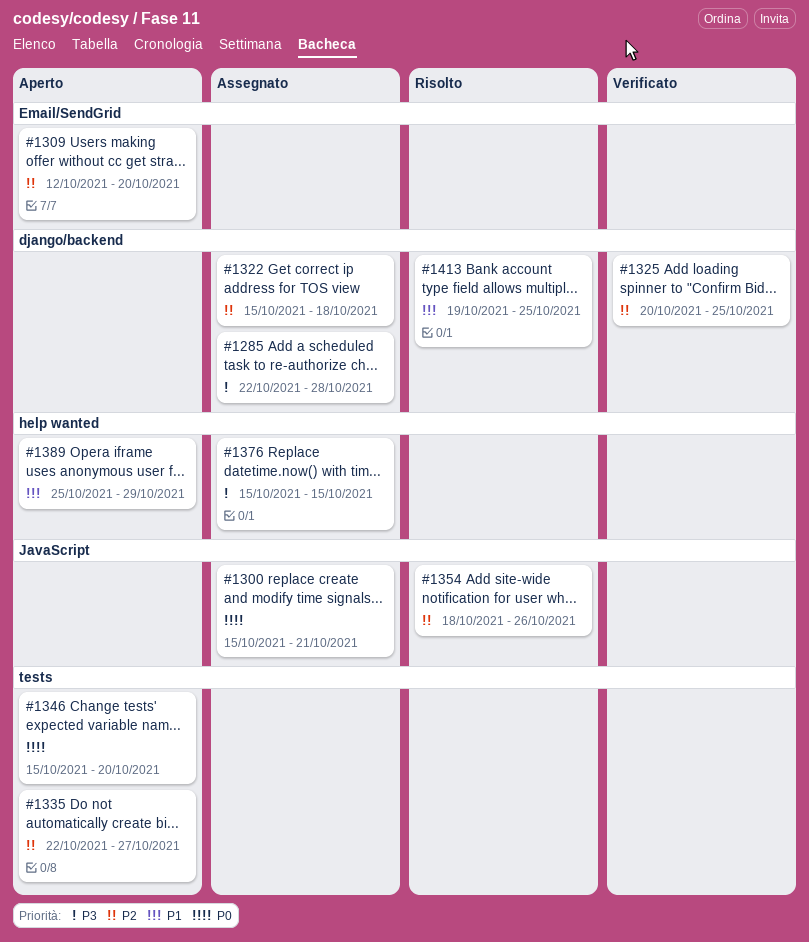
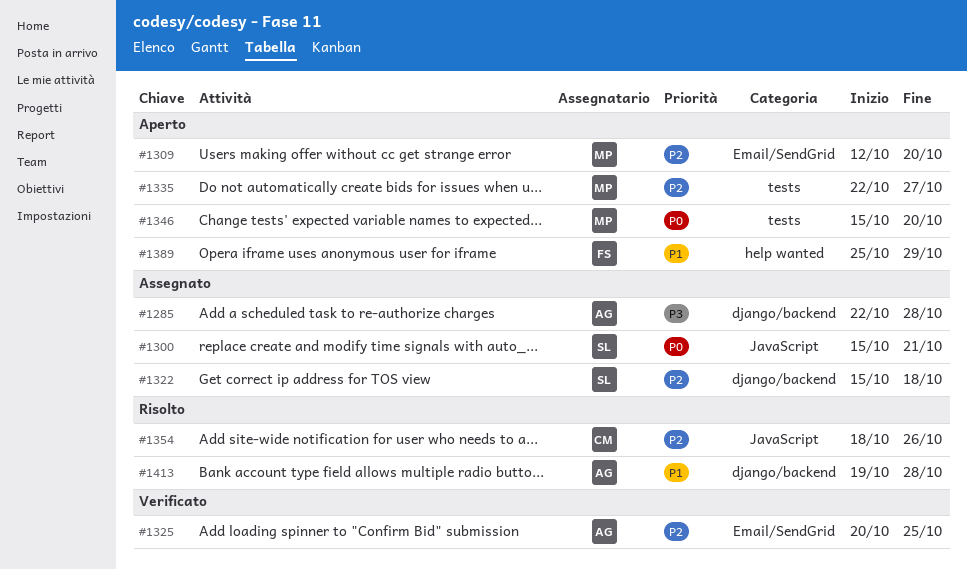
#1325, label: django/backend -> Email/SendGrid
#1376: present -> none
#1413, due: Oct 25 -> Oct 28

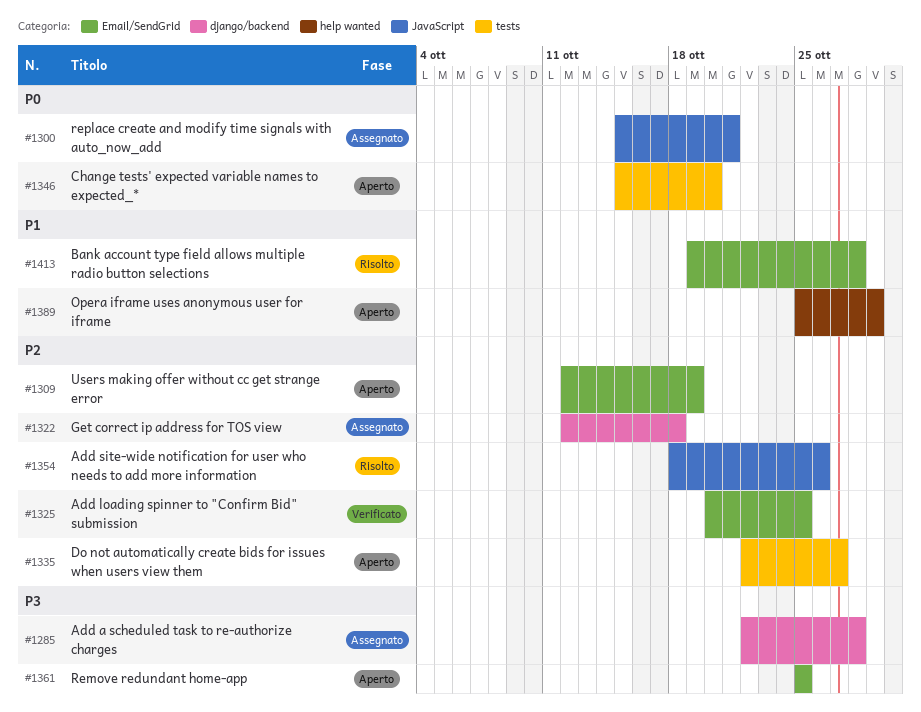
#1309, due: Oct 20 -> Oct 19
#1322, start: Oct 15 -> Oct 12
#1361: none -> present
#1413, label: django/backend -> Email/SendGrid

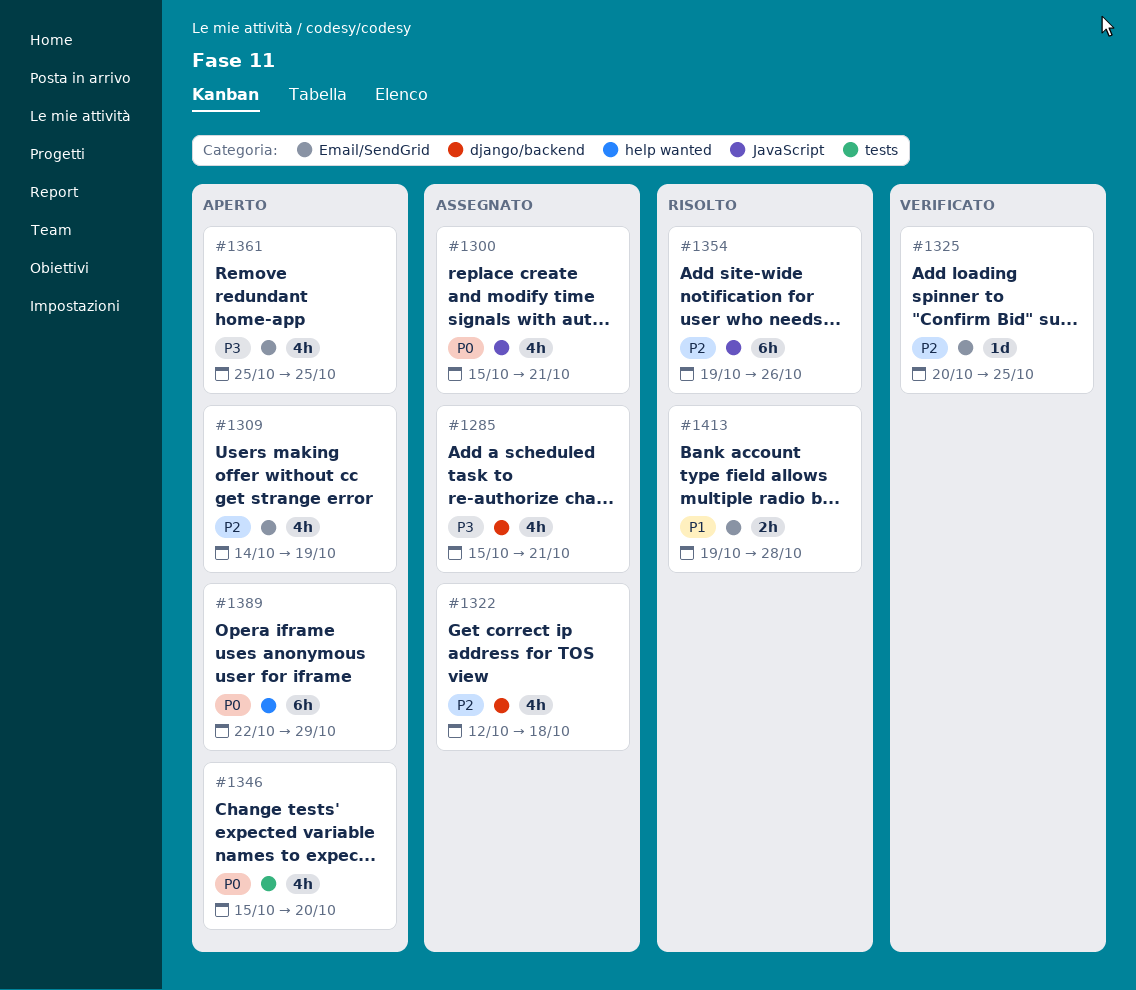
#1285, start: Oct 22 -> Oct 15
#1285, due: Oct 28 -> Oct 21
#1309, start: Oct 12 -> Oct 14
#1335: present -> none
#1354, start: Oct 18 -> Oct 19
#1389, priority: P1 -> P0
#1389, start: Oct 25 -> Oct 22

